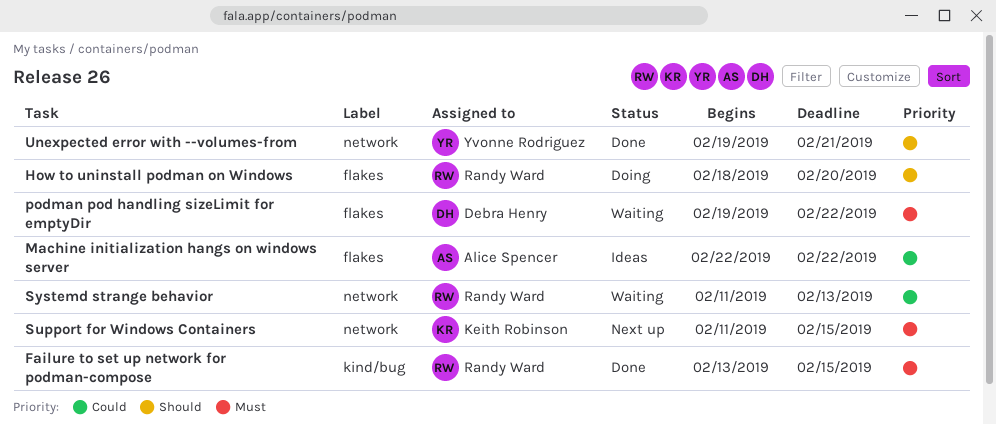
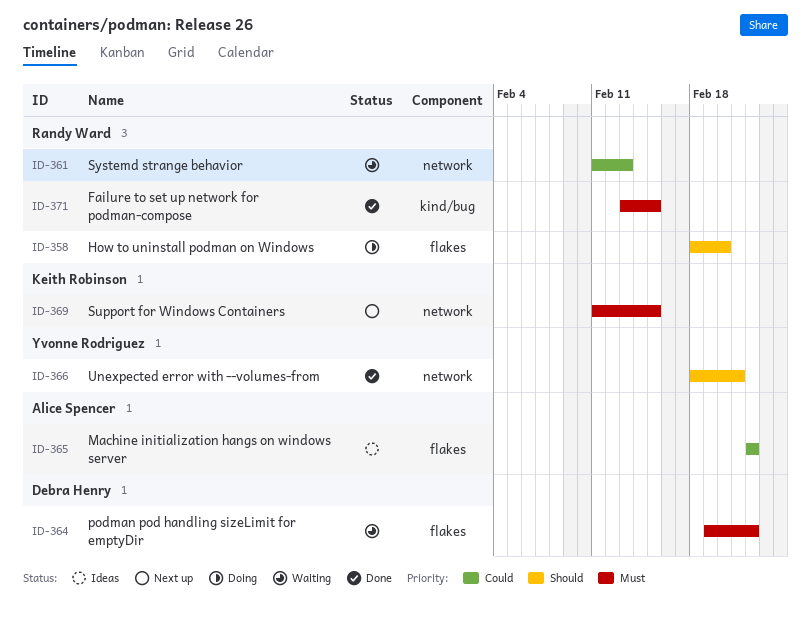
Unexpected error with --volumes-from, start: Feb 19 -> Feb 18

